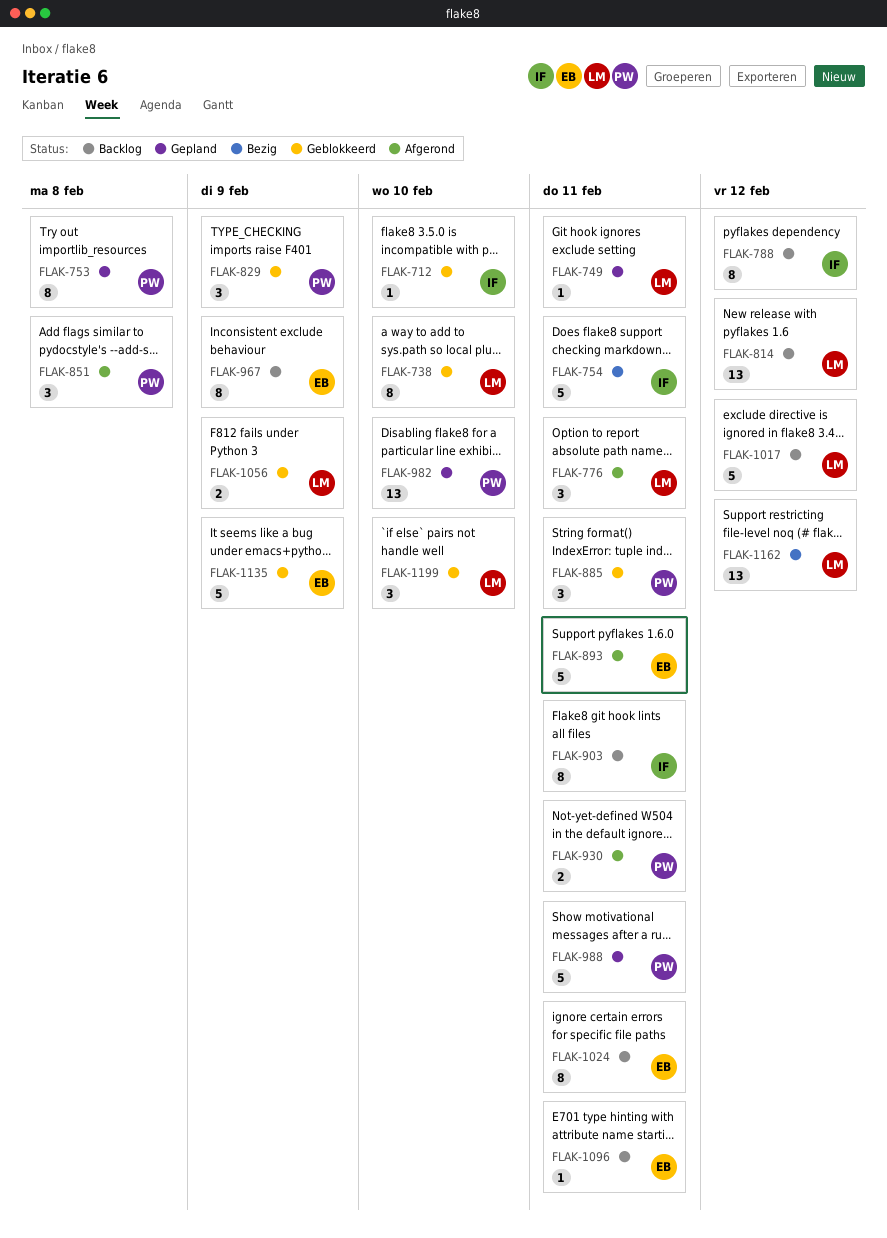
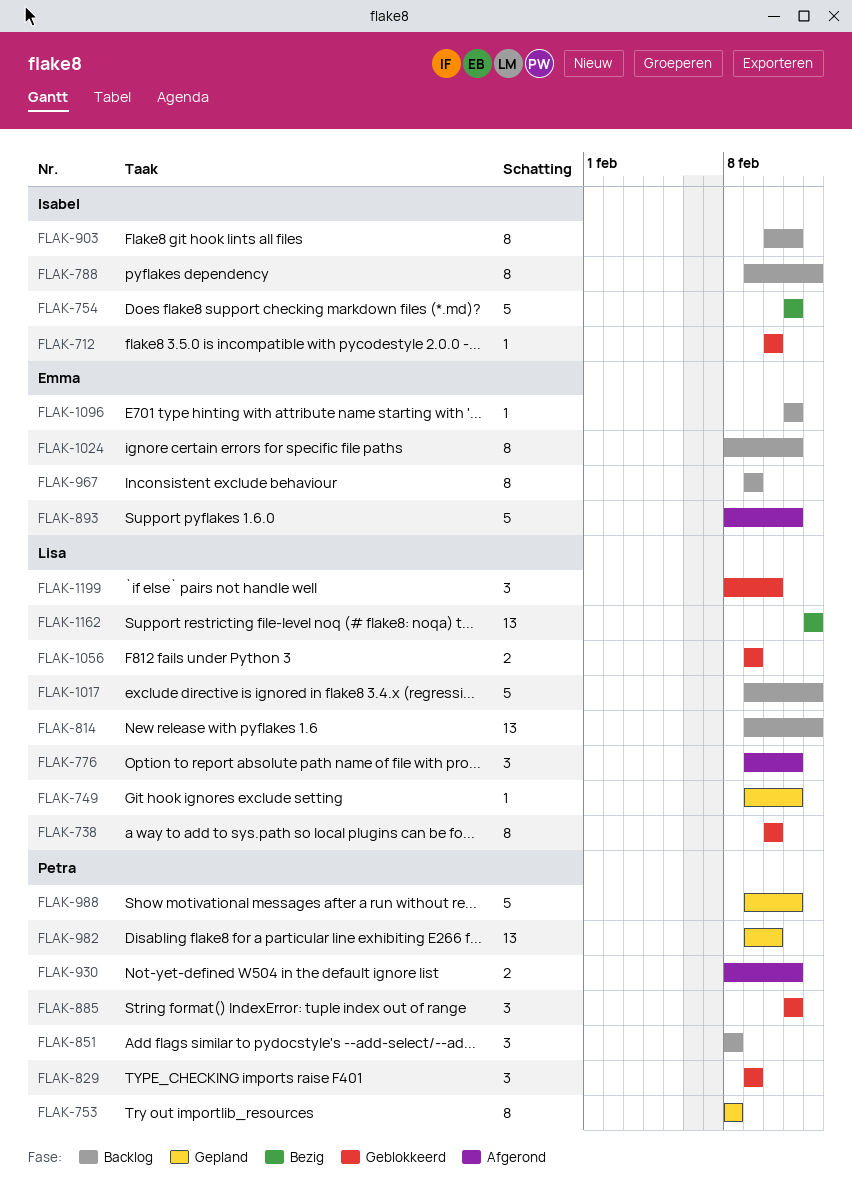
FLAK-851, status: Afgerond -> Backlog
FLAK-1135: present -> none

